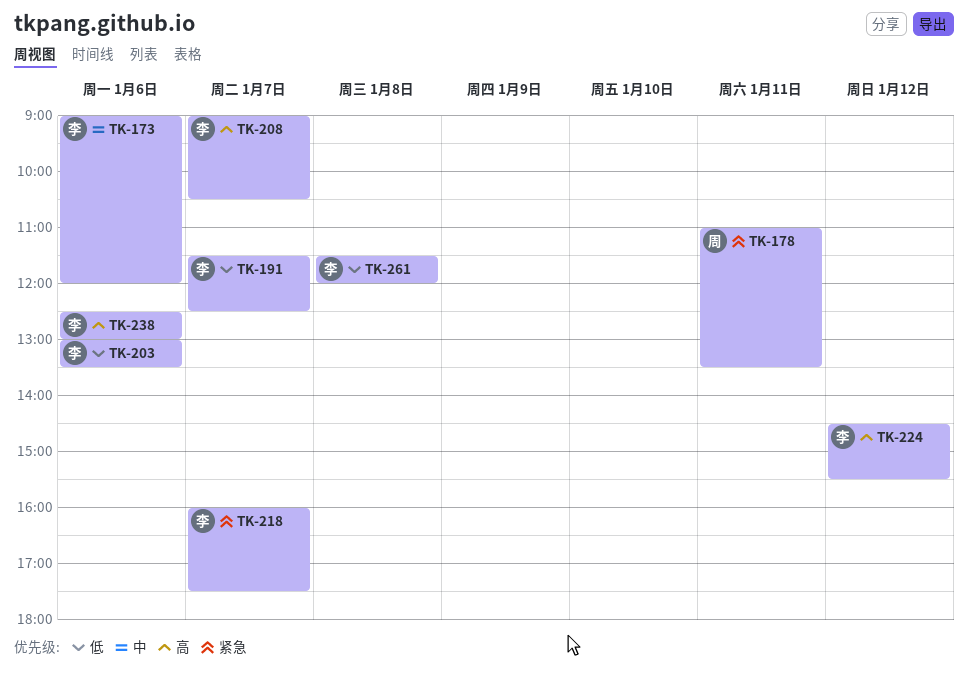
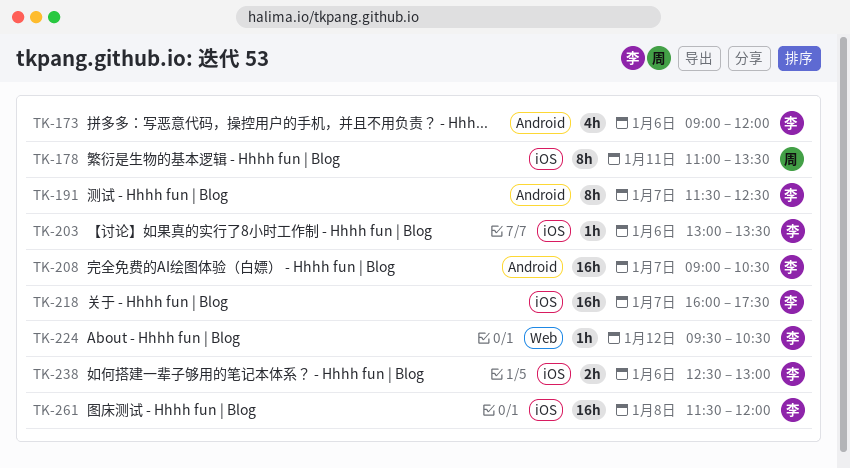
TK-224, begins: 14:30 -> 09:30
TK-224, ends: 15:30 -> 10:30

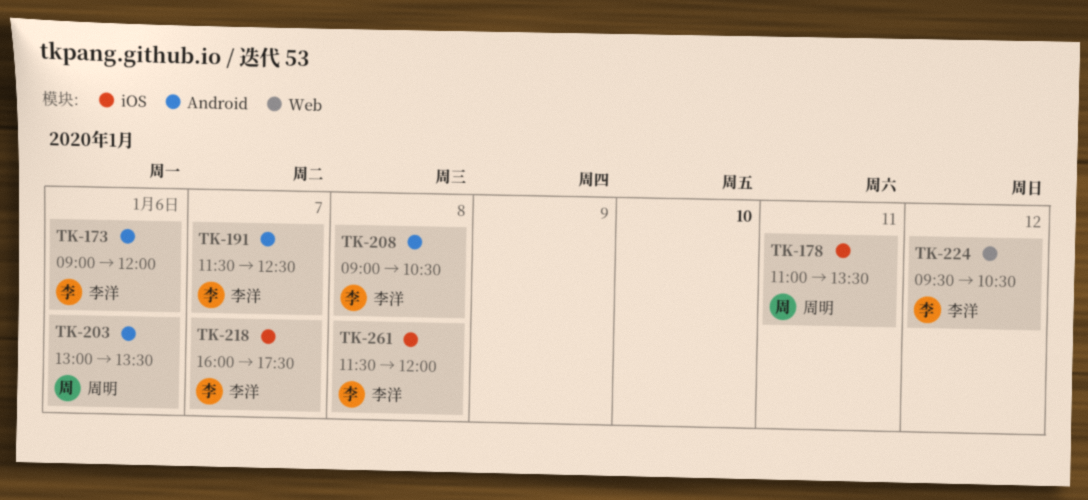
TK-203, owner: 李洋 -> 周明
TK-203, label: iOS -> Android
TK-208, day: Jan 7 -> Jan 8
TK-238: present -> none

